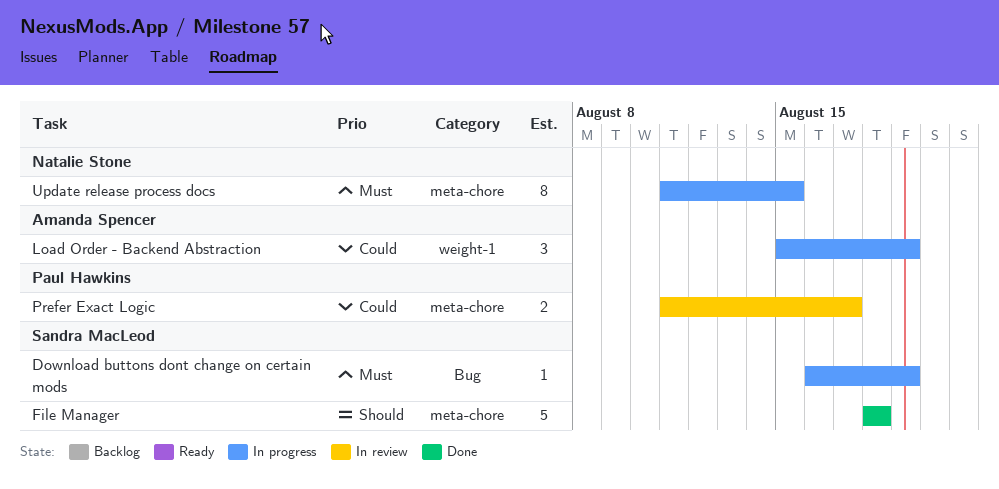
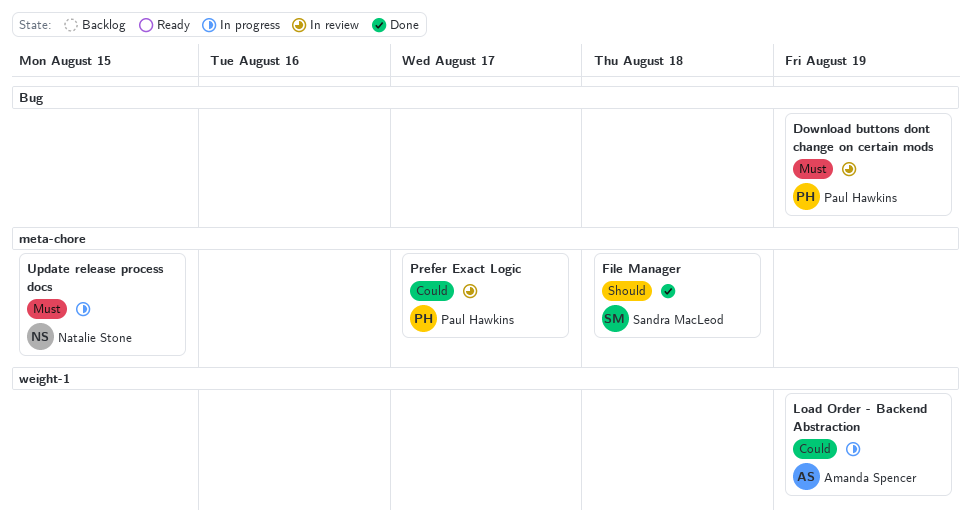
Download buttons dont change on certain mods, status: In progress -> In review
Download buttons dont change on certain mods, owner: Sandra MacLeod -> Paul Hawkins

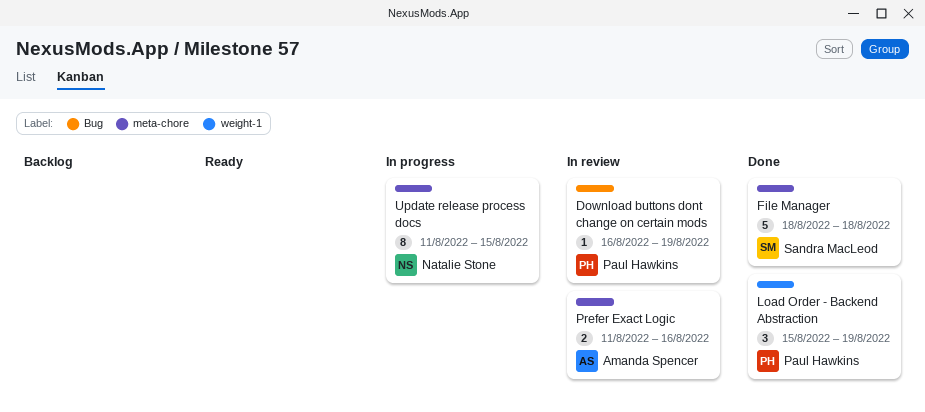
Load Order - Backend Abstraction, status: In progress -> Done
Load Order - Backend Abstraction, owner: Amanda Spencer -> Paul Hawkins
Prefer Exact Logic, owner: Paul Hawkins -> Amanda Spencer
Prefer Exact Logic, due: Aug 17 -> Aug 16

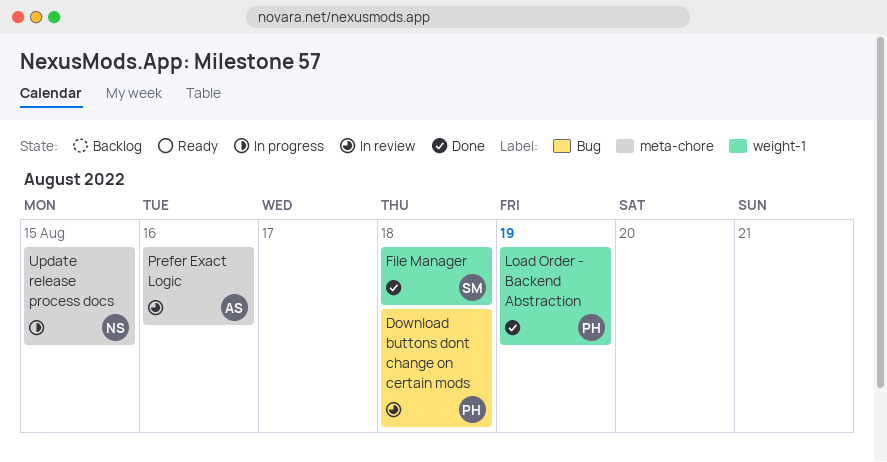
Download buttons dont change on certain mods, due: Aug 19 -> Aug 18
File Manager, label: meta-chore -> weight-1

